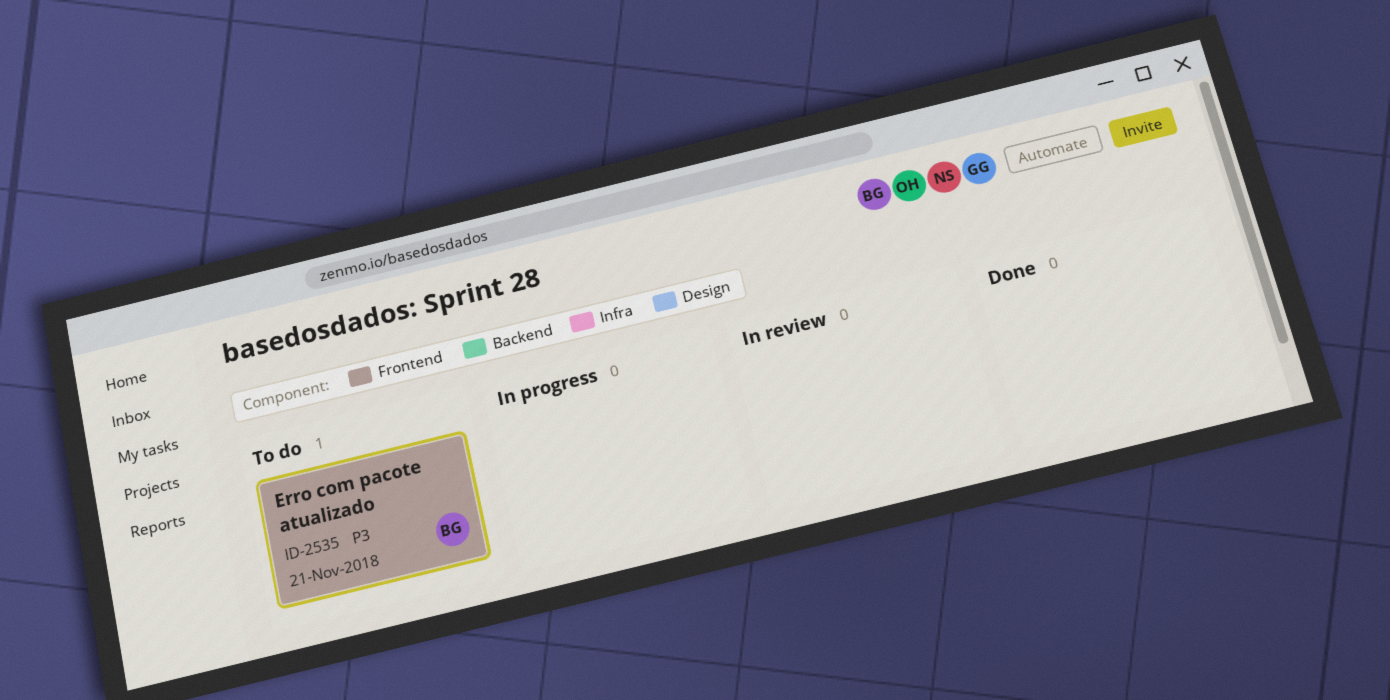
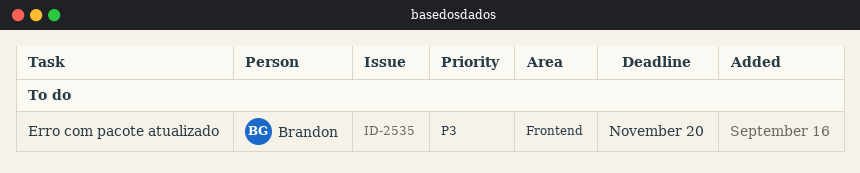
ID-2535, due: Nov 21 -> Nov 20

